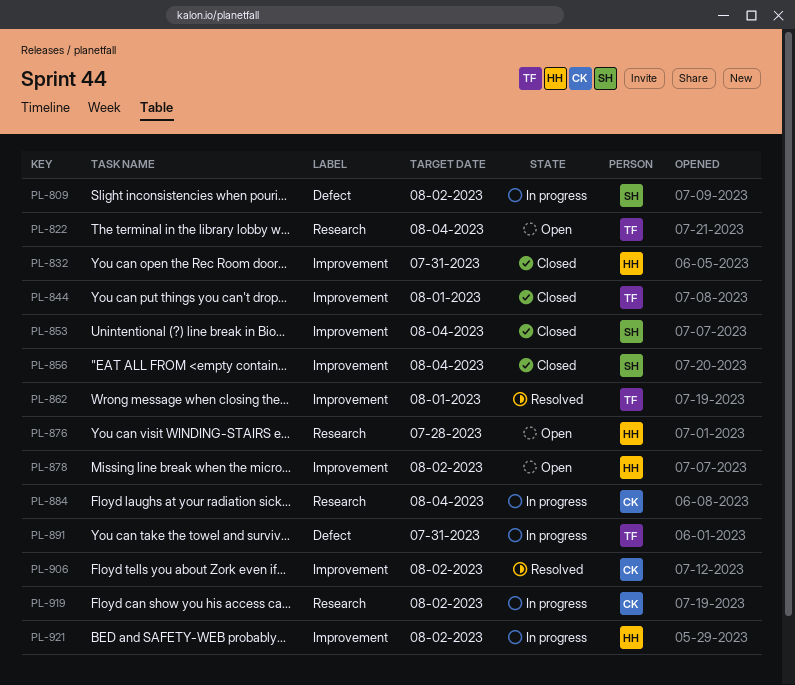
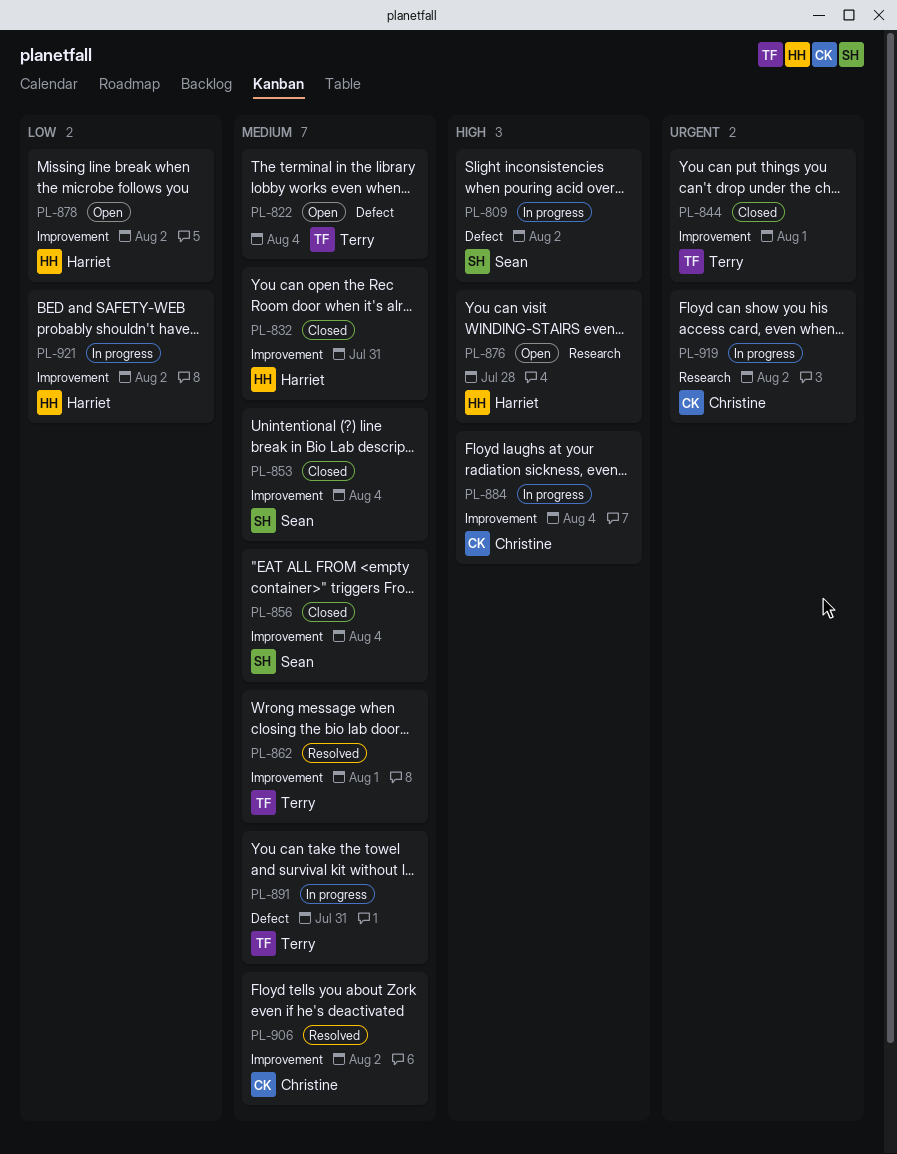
PL-822, label: Research -> Defect
PL-884, label: Research -> Improvement

